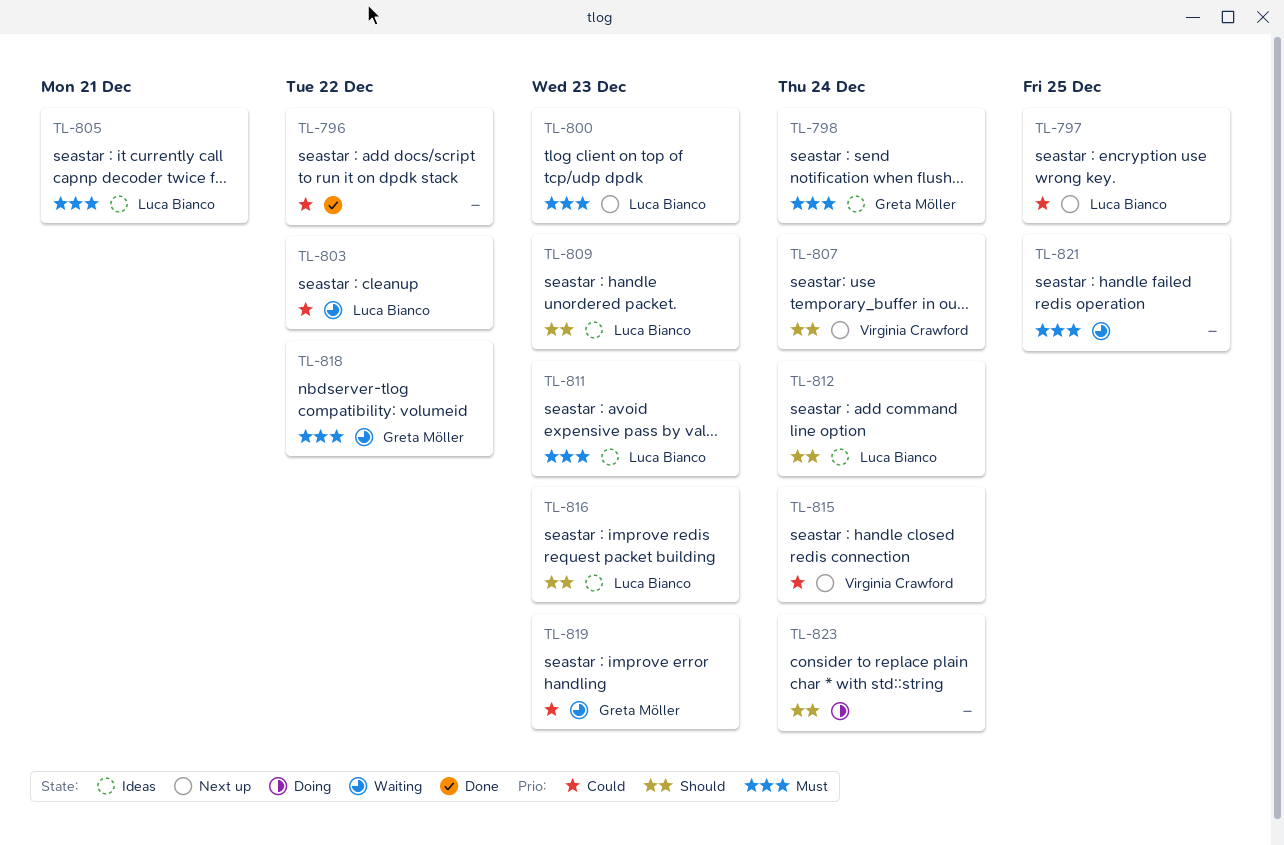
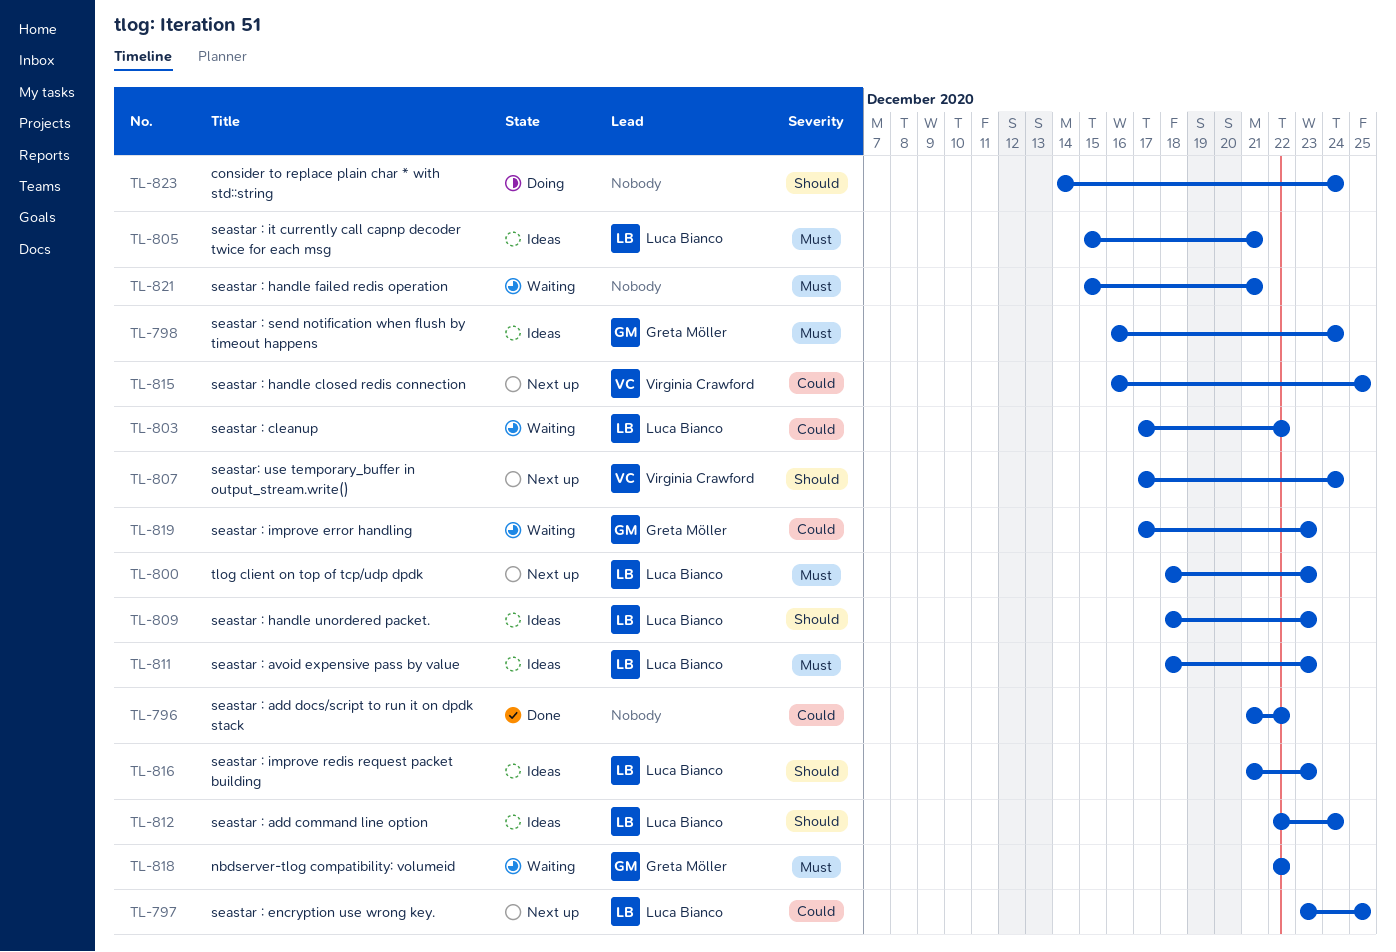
TL-815, due: Dec 24 -> Dec 25
TL-821, due: Dec 25 -> Dec 21

